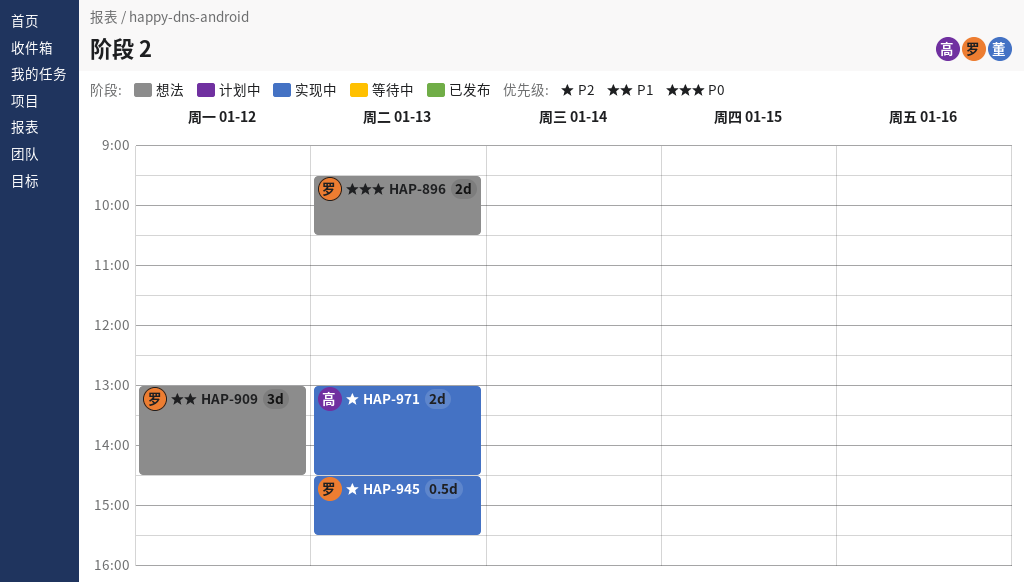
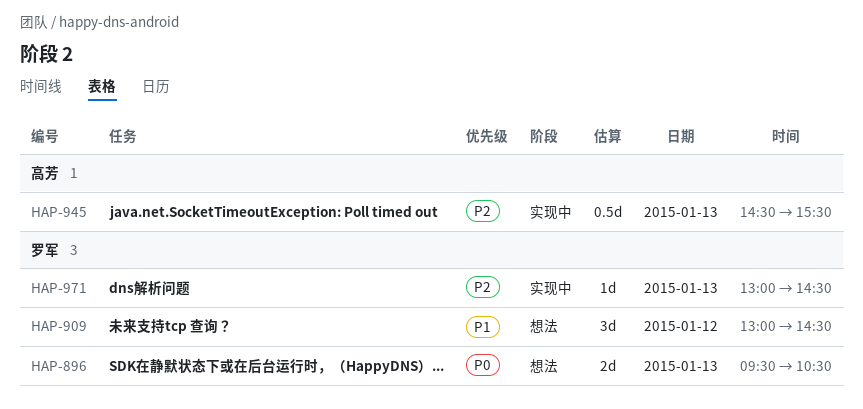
HAP-945, owner: 罗军 -> 高芳
HAP-971, owner: 高芳 -> 罗军
HAP-971, estimate: 2d -> 1d

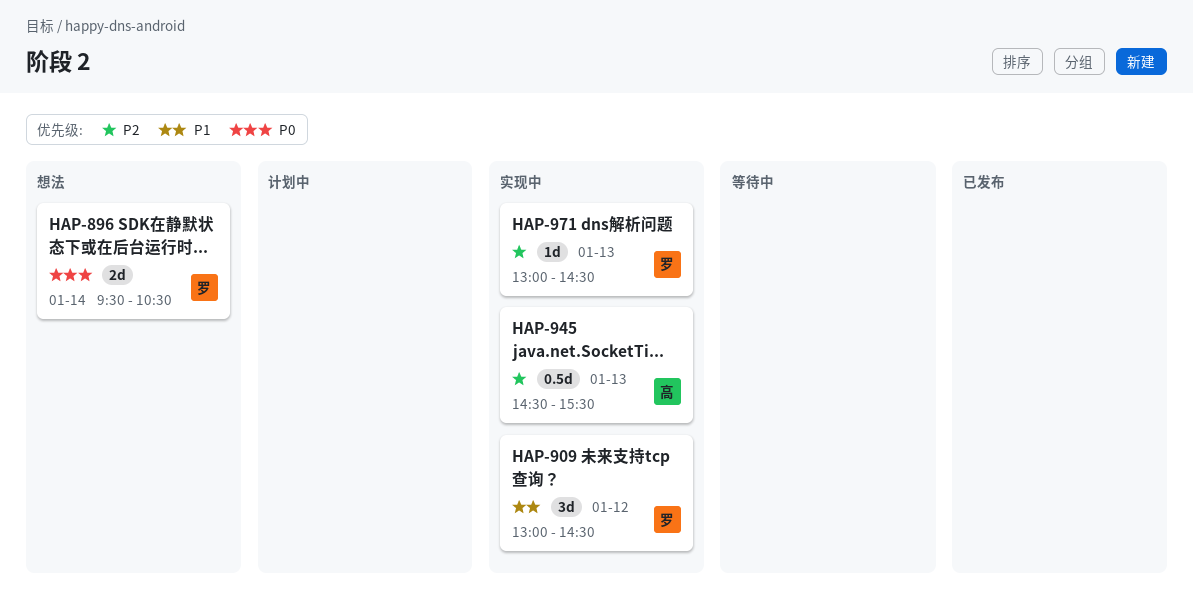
HAP-896, day: Jan 13 -> Jan 14
HAP-909, status: 想法 -> 实现中

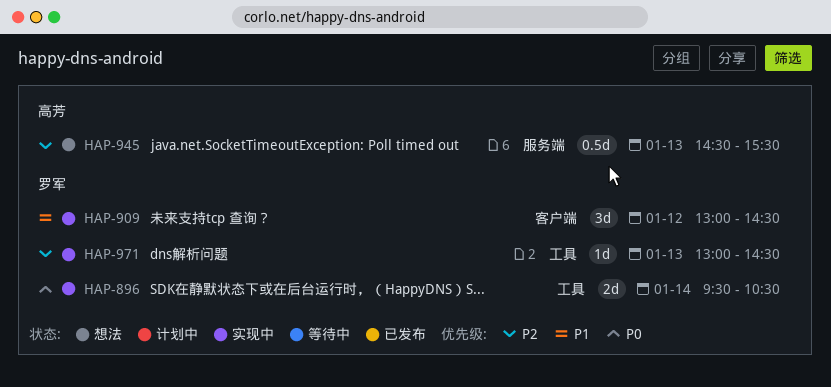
HAP-896, status: 想法 -> 实现中
HAP-945, status: 实现中 -> 想法

